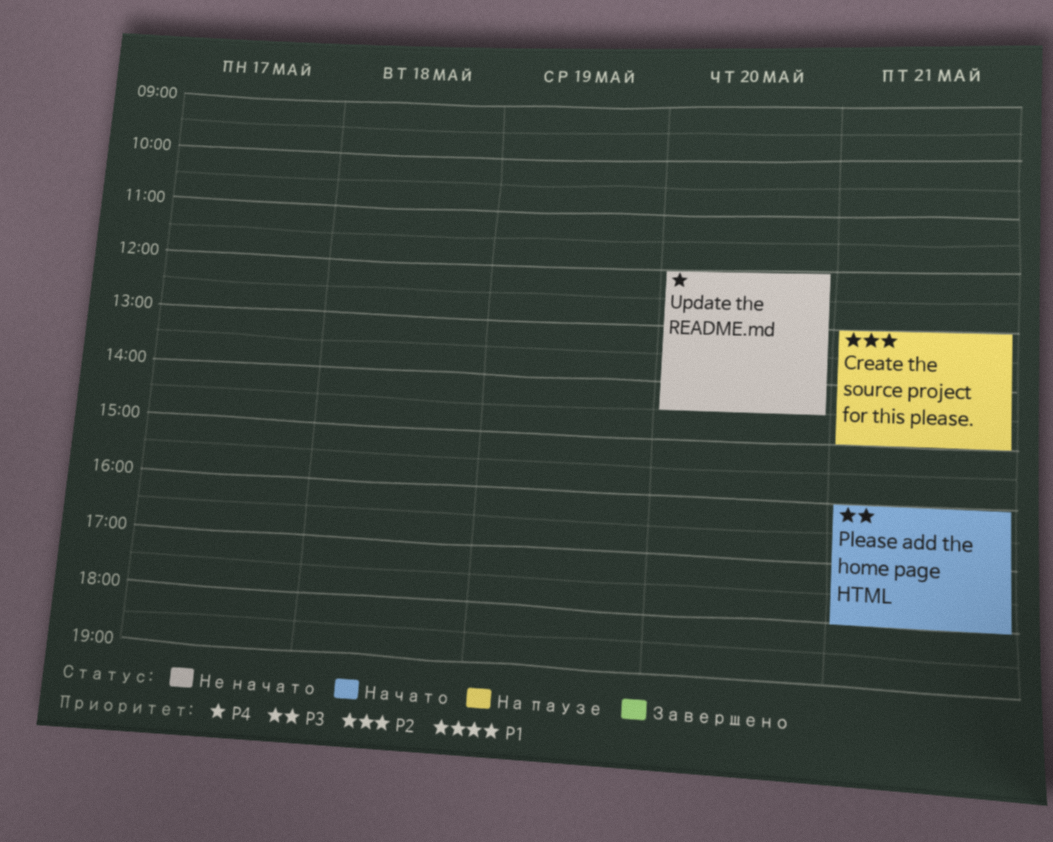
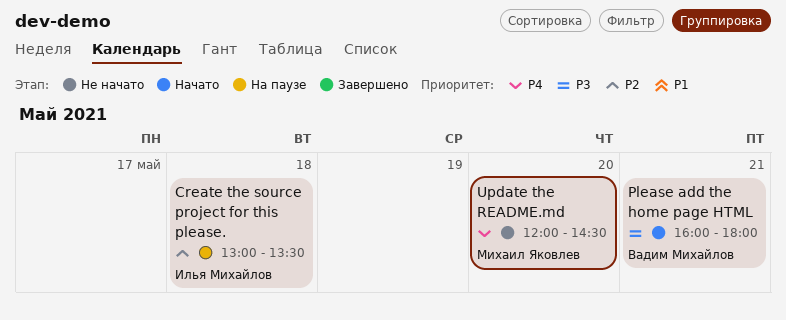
Create the source project for this please., day: May 21 -> May 18
Create the source project for this please., ends: 15:00 -> 13:30

